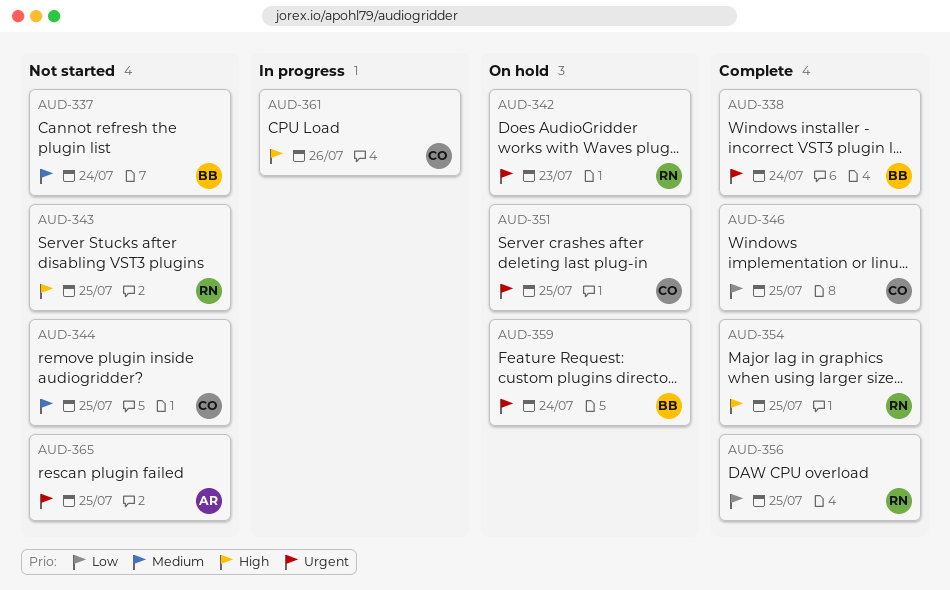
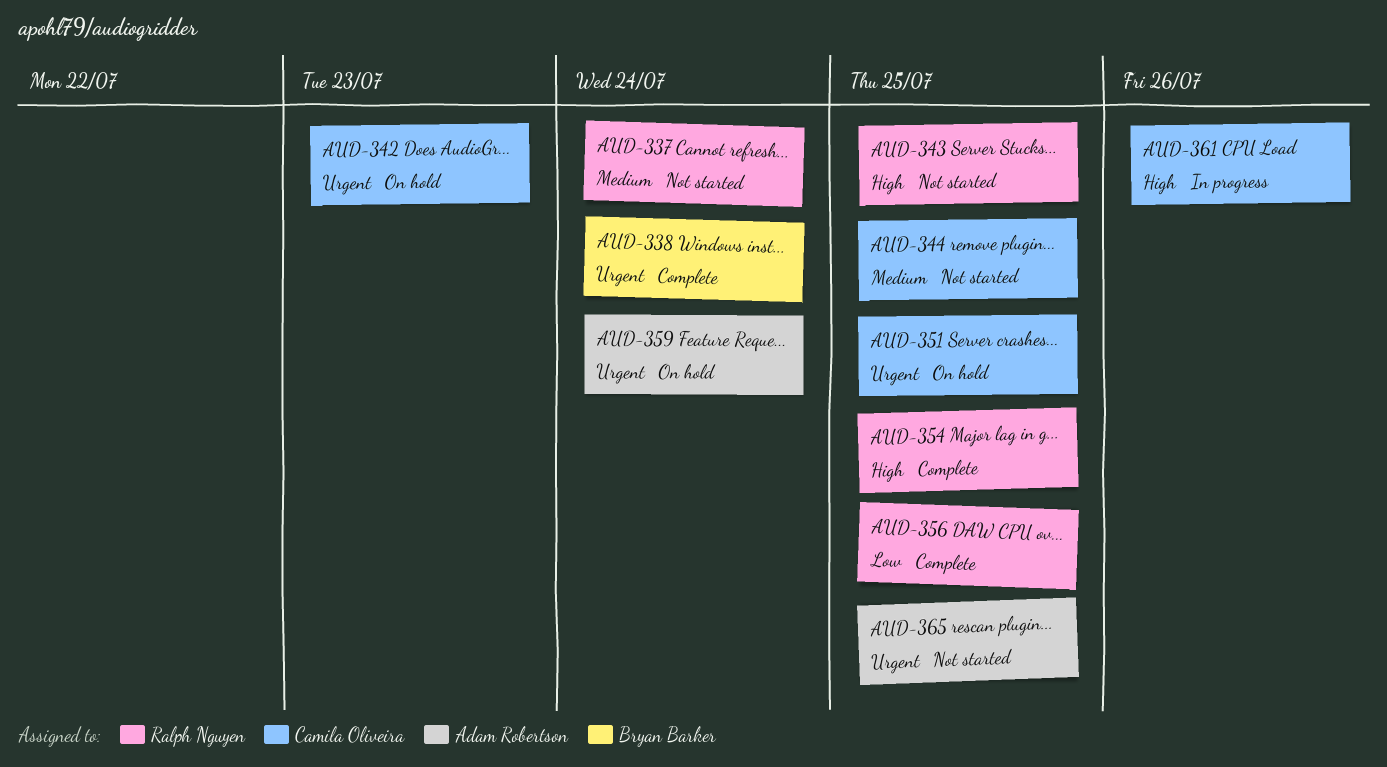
AUD-337, owner: Bryan Barker -> Ralph Nguyen
AUD-342, owner: Ralph Nguyen -> Camila Oliveira
AUD-346: present -> none
AUD-359, owner: Bryan Barker -> Adam Robertson

